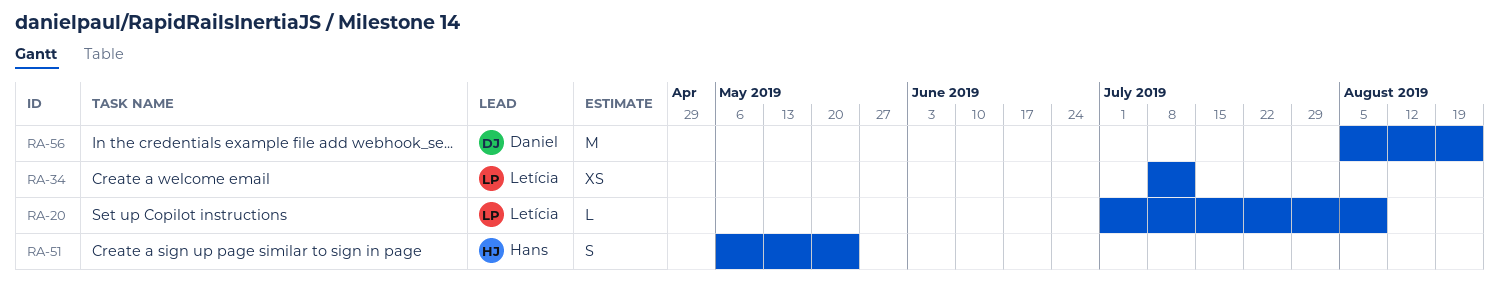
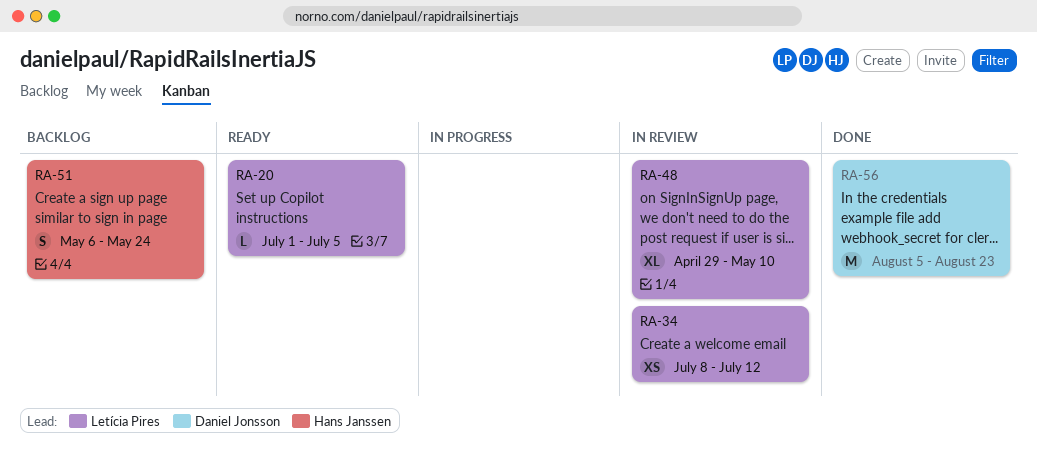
RA-20, due: Aug 9 -> Jul 5
RA-48: none -> present

